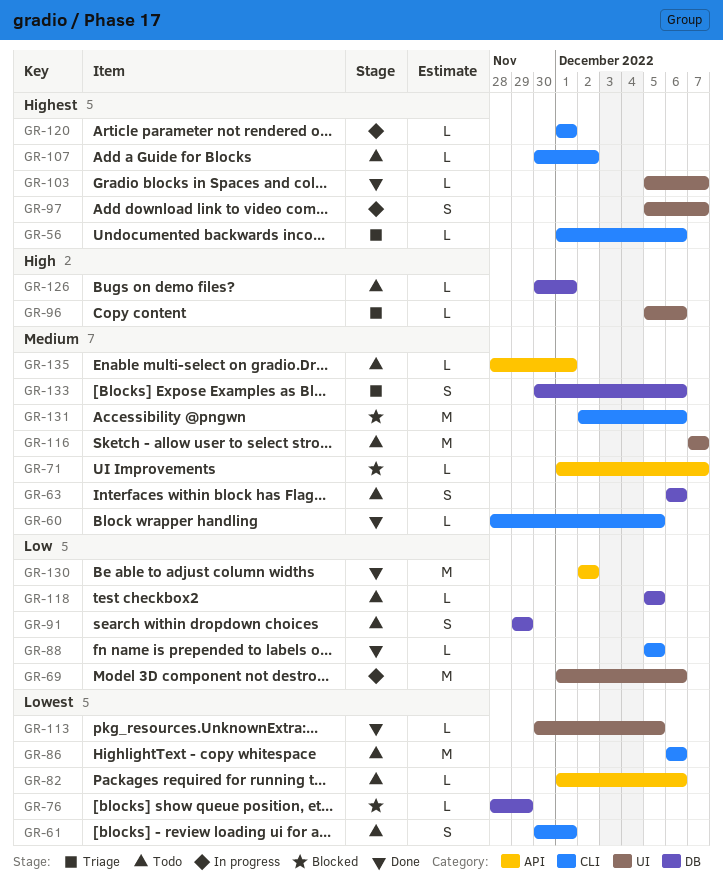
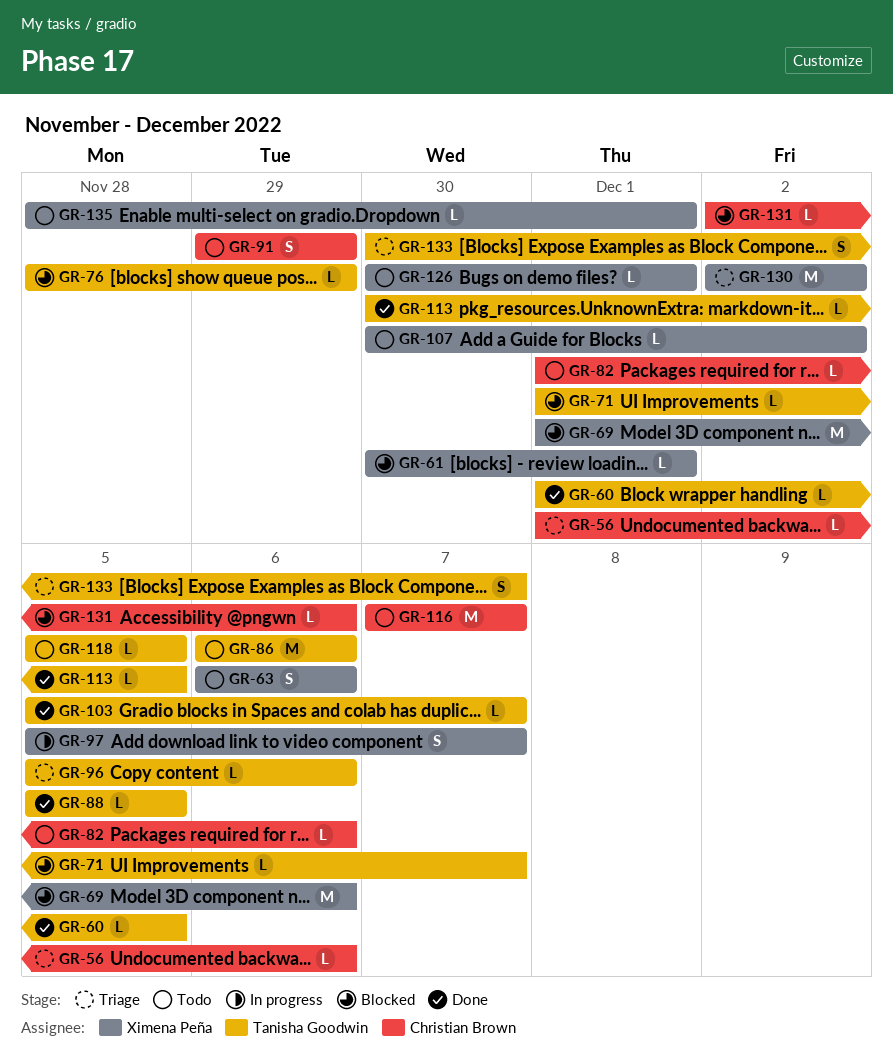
GR-60, start: Nov 28 -> Dec 1
GR-61, status: Todo -> Blocked
GR-61, estimate: S -> L
GR-69, status: In progress -> Blocked
GR-120: present -> none
GR-130, status: Done -> Triage
GR-131, estimate: M -> L
GR-133, due: Dec 6 -> Dec 7

